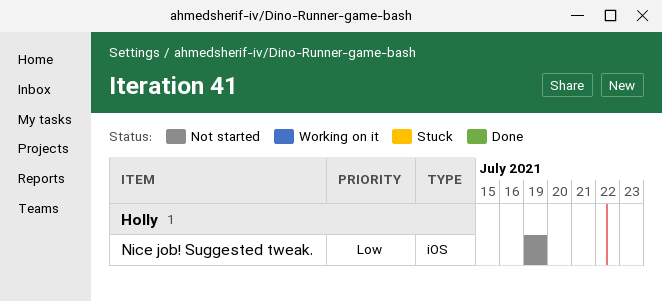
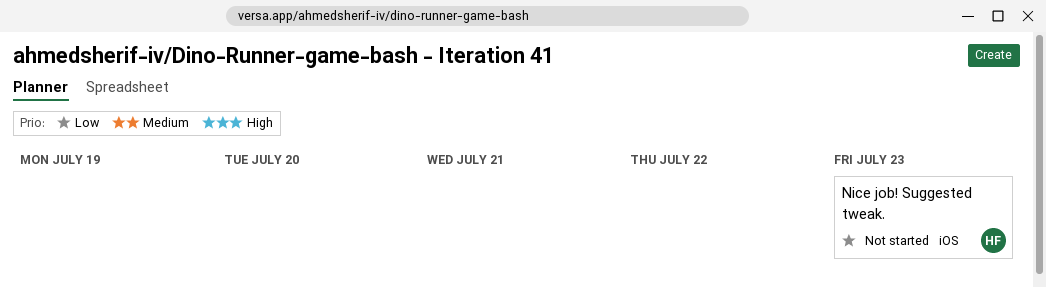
Nice job! Suggested tweak., due: Jul 19 -> Jul 23

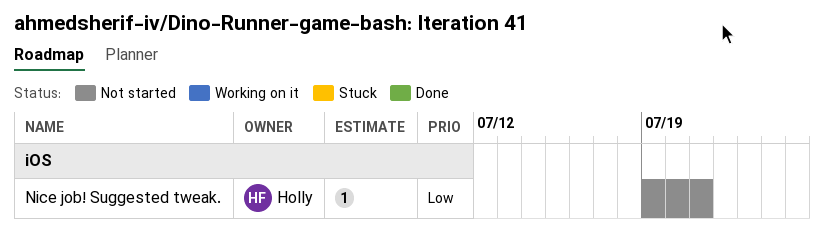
Nice job! Suggested tweak., due: Jul 23 -> Jul 21

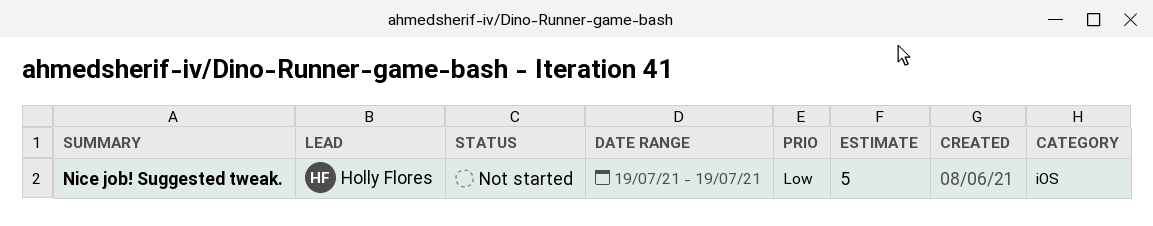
Nice job! Suggested tweak., estimate: 1 -> 5
Nice job! Suggested tweak., due: Jul 21 -> Jul 19

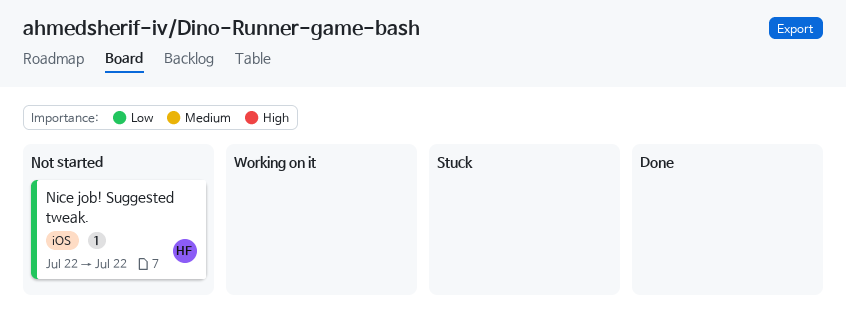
Nice job! Suggested tweak., estimate: 5 -> 1
Nice job! Suggested tweak., start: Jul 19 -> Jul 22
Nice job! Suggested tweak., due: Jul 19 -> Jul 22

